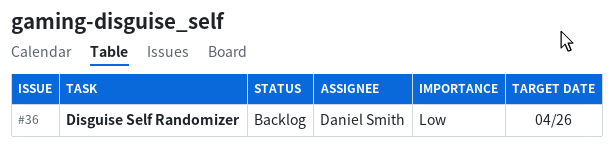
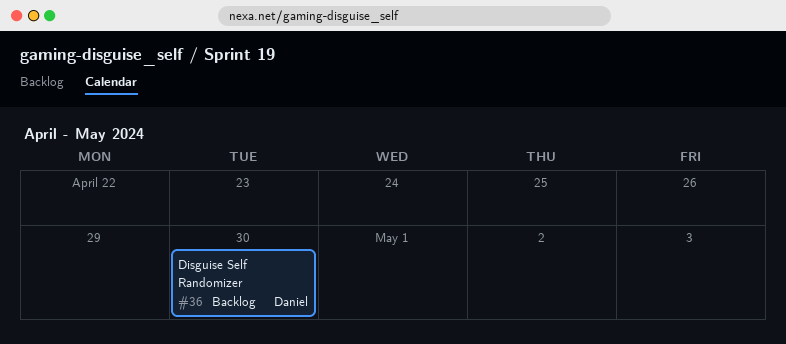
#36, due: Apr 26 -> Apr 30

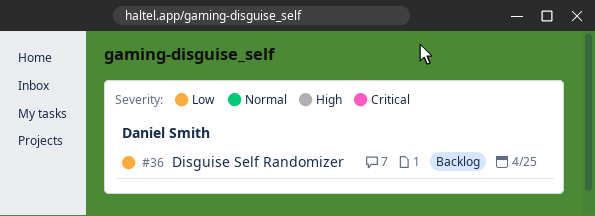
#36, due: Apr 30 -> Apr 25

